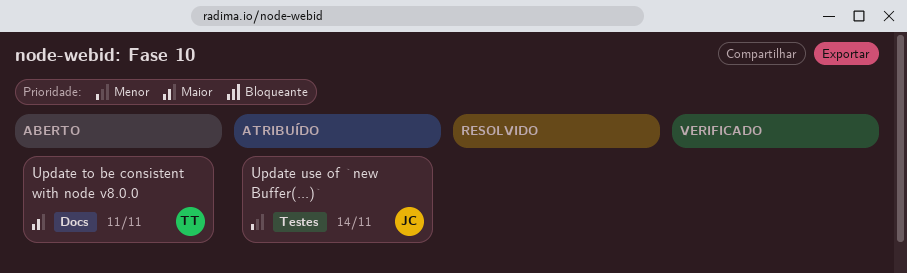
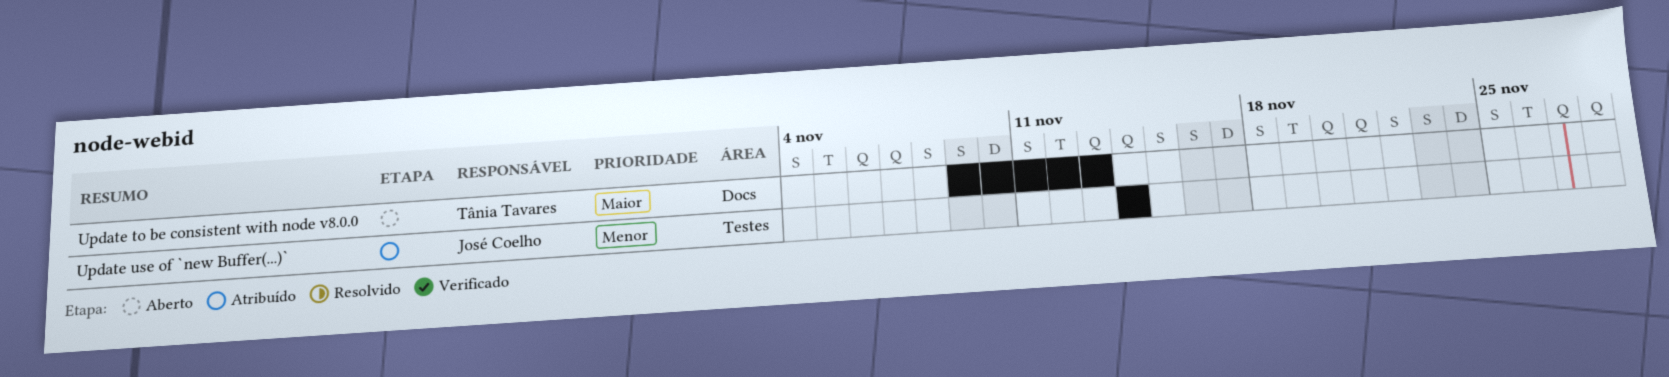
Update to be consistent with node v8.0.0, due: Nov 11 -> Nov 13

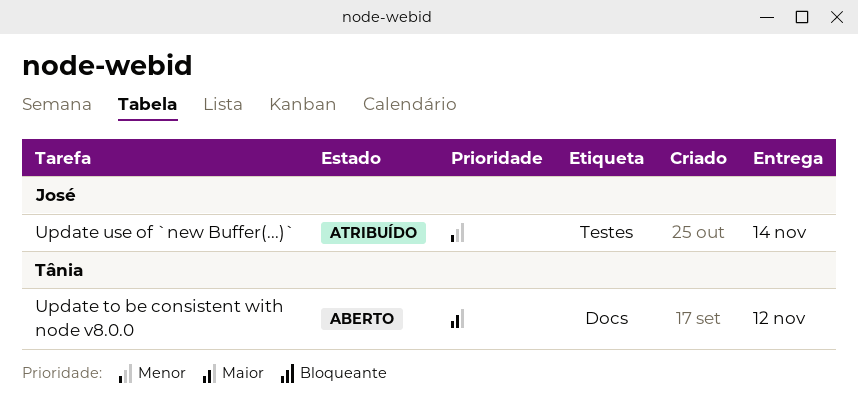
Update to be consistent with node v8.0.0, due: Nov 13 -> Nov 12

